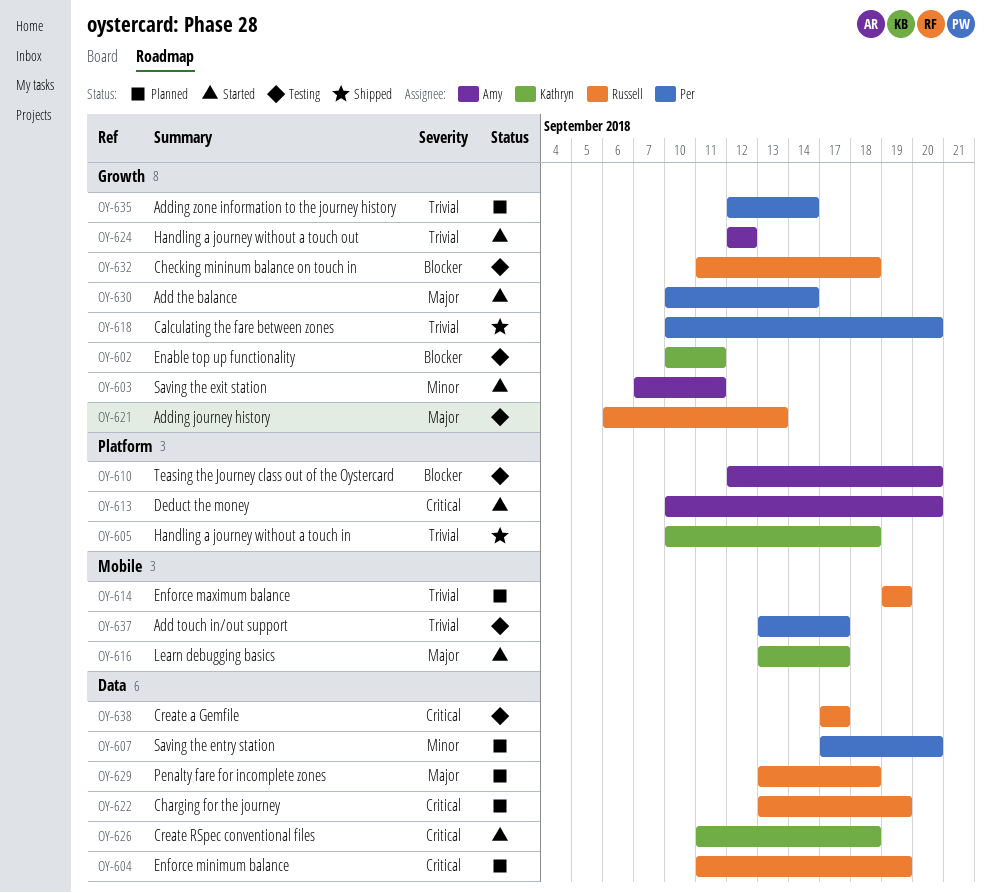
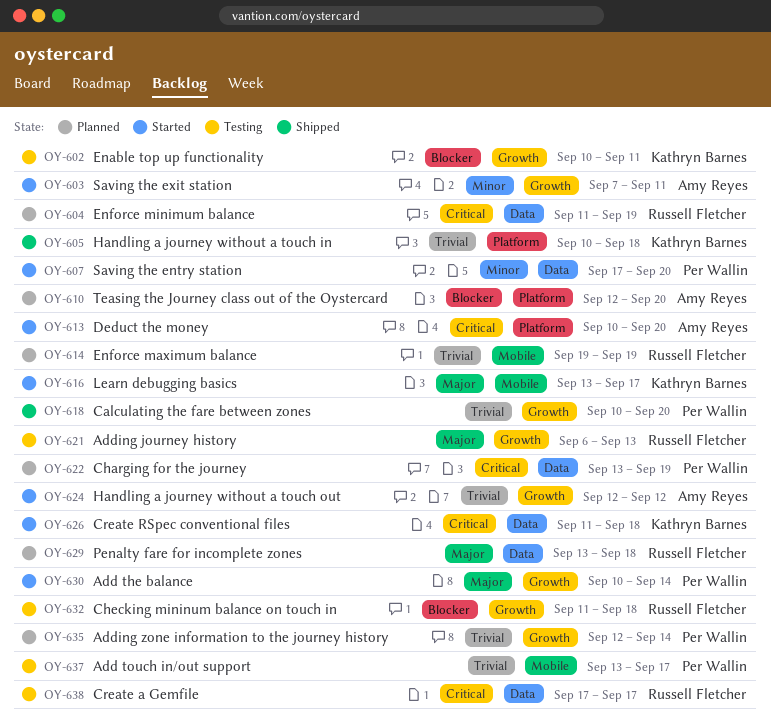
OY-607, status: Planned -> Started
OY-610, status: Testing -> Planned
OY-622, owner: Russell Fletcher -> Per Wallin

